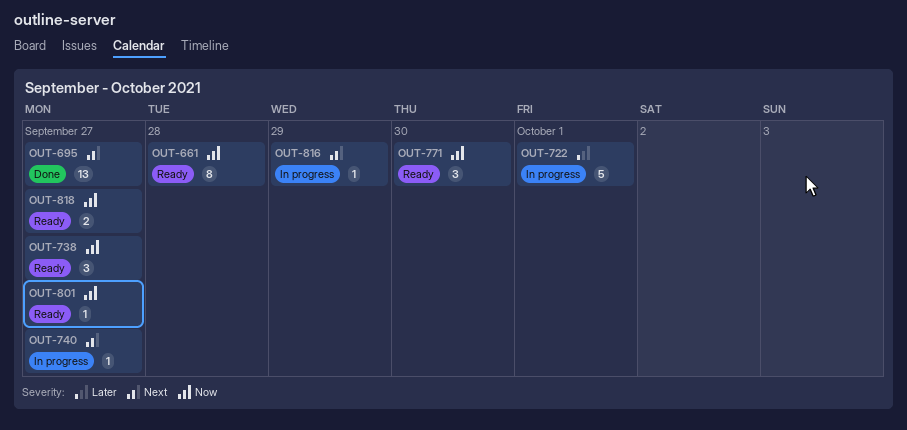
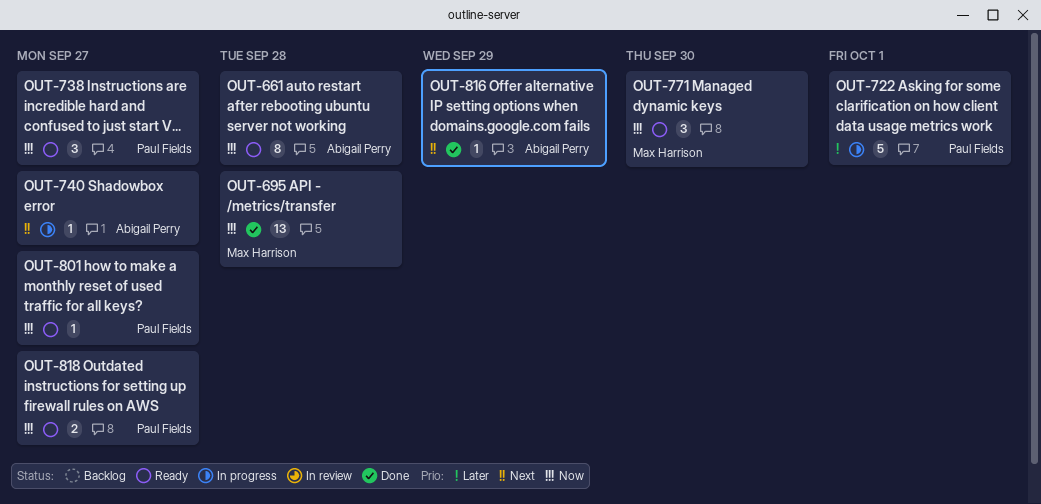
OUT-695, priority: Next -> Now
OUT-695, due: Sep 27 -> Sep 28
OUT-816, status: In progress -> Done

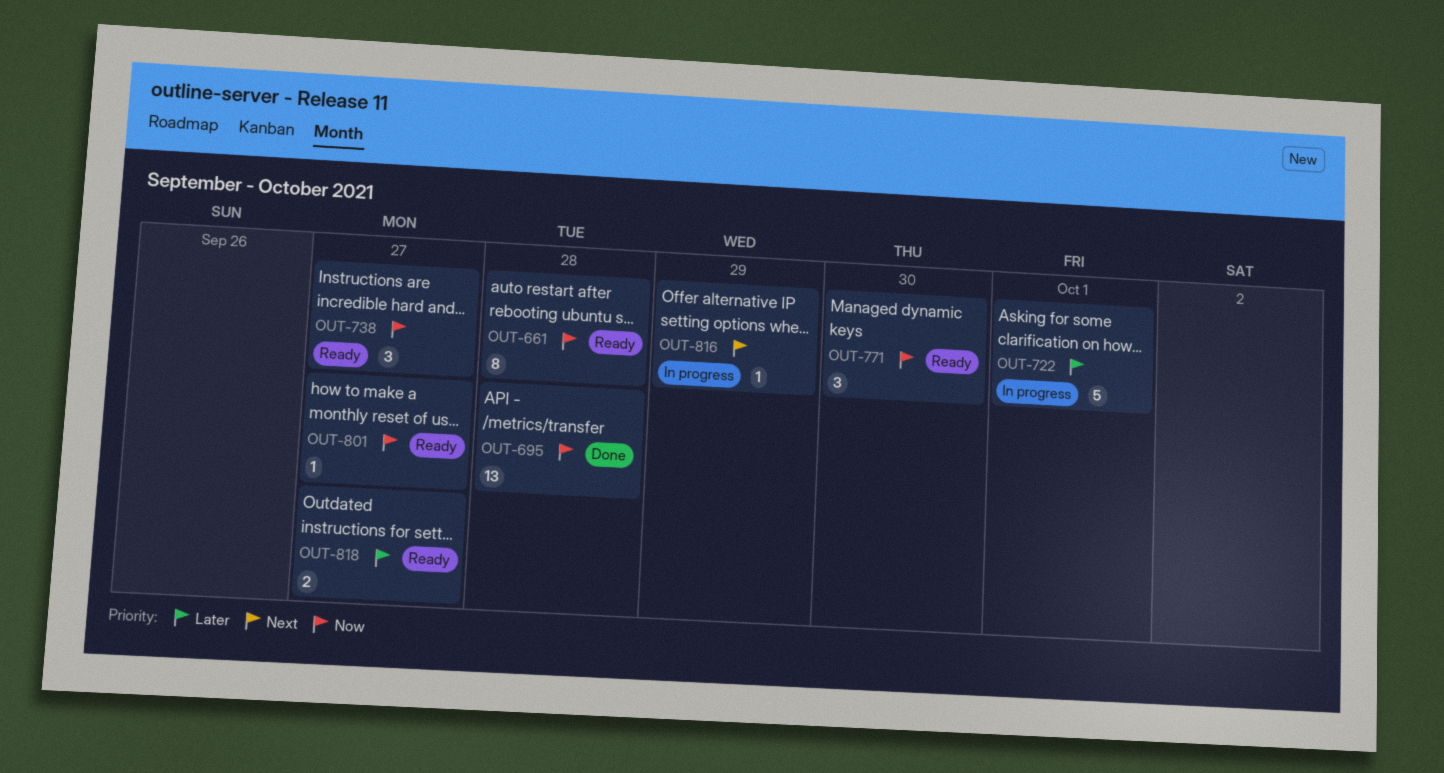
OUT-740: present -> none
OUT-816, status: Done -> In progress
OUT-818, priority: Now -> Later

